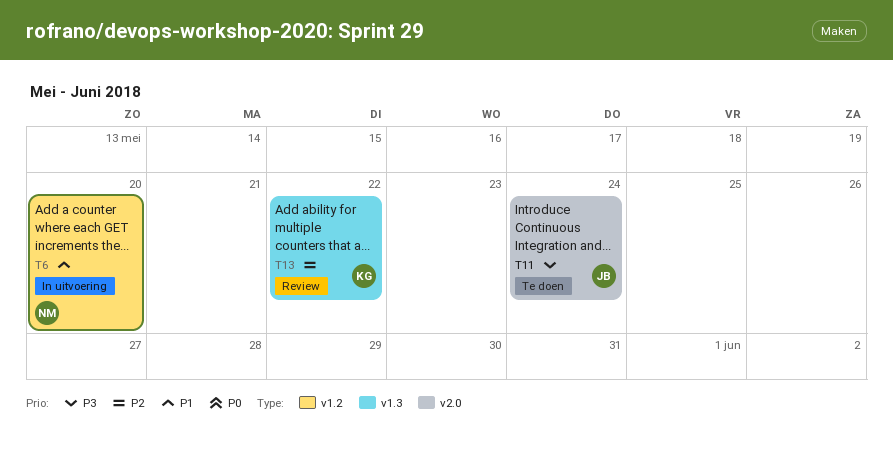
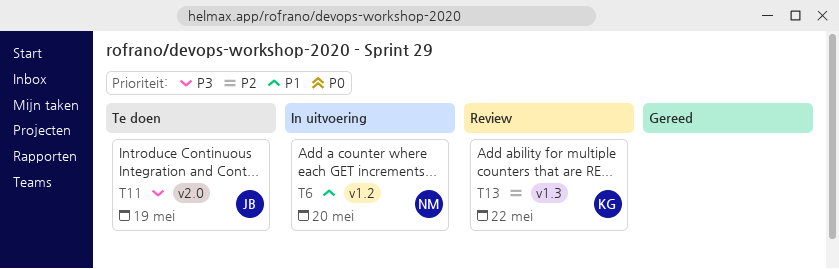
T11, due: May 24 -> May 19

